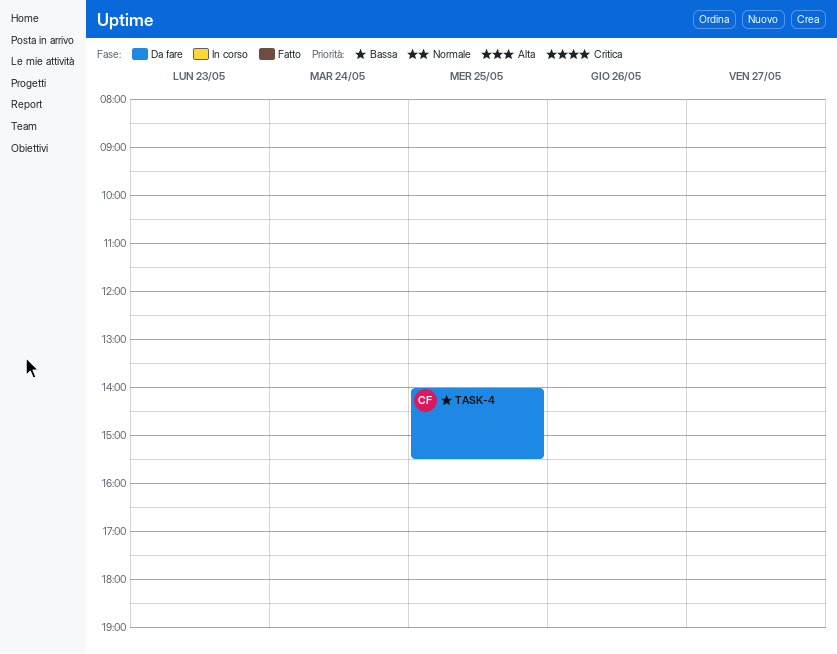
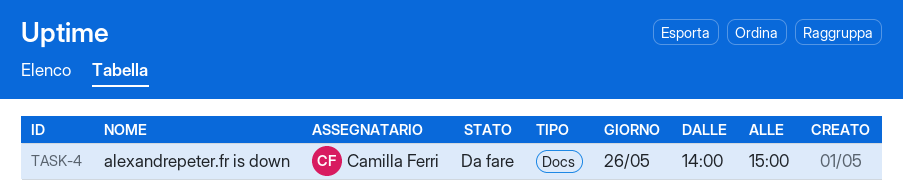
TASK-4, day: May 25 -> May 26
TASK-4, ends: 15:30 -> 15:00

